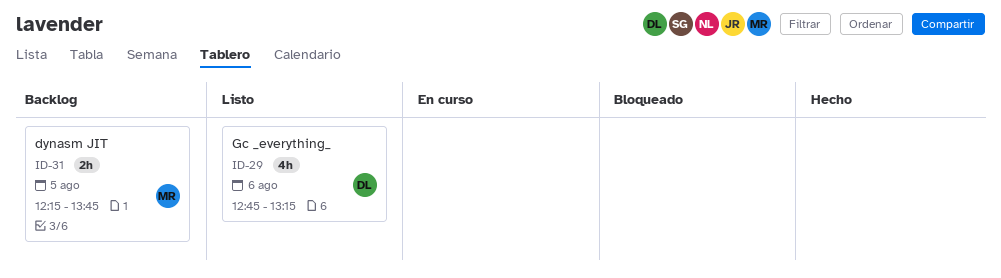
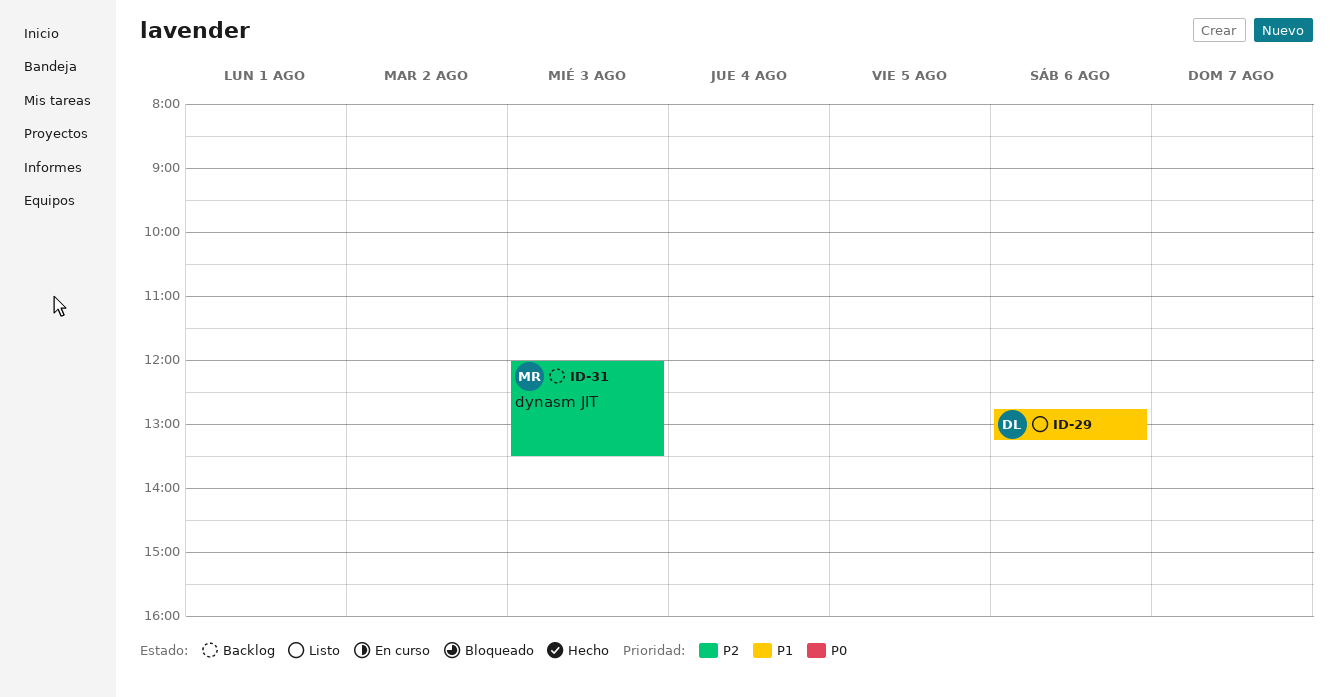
ID-31, day: Aug 5 -> Aug 3
ID-31, begins: 12:15 -> 12:00
ID-31, ends: 13:45 -> 13:30

